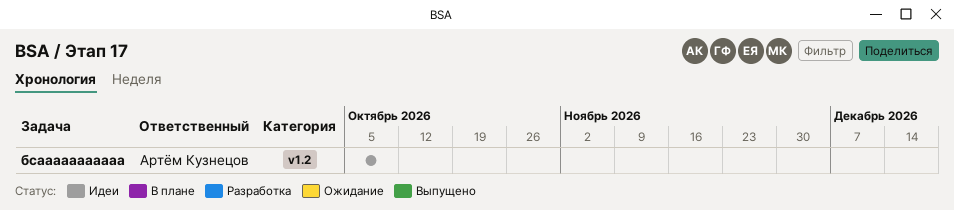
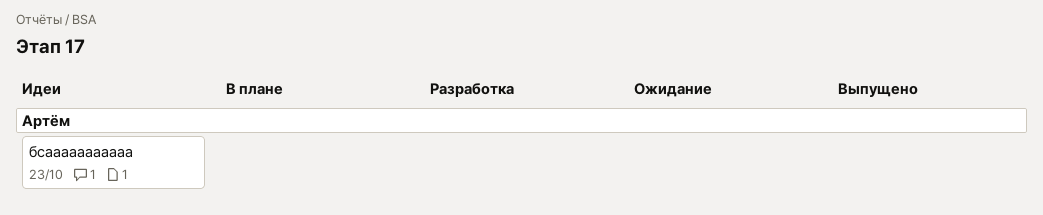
бсааааааааааа, due: Oct 9 -> Oct 23

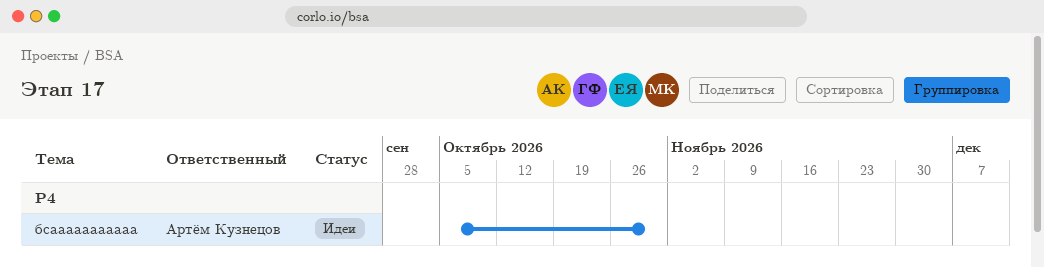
бсааааааааааа, due: Oct 23 -> Oct 30

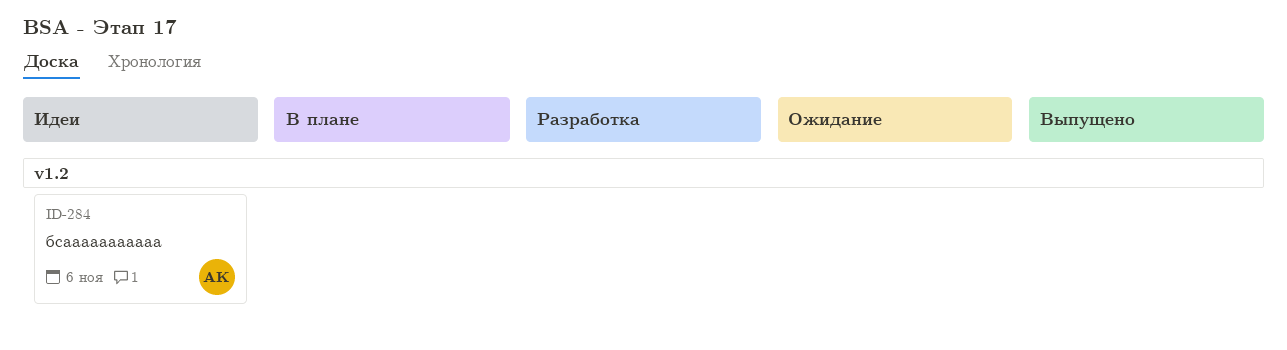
бсааааааааааа, due: Oct 30 -> Nov 6

